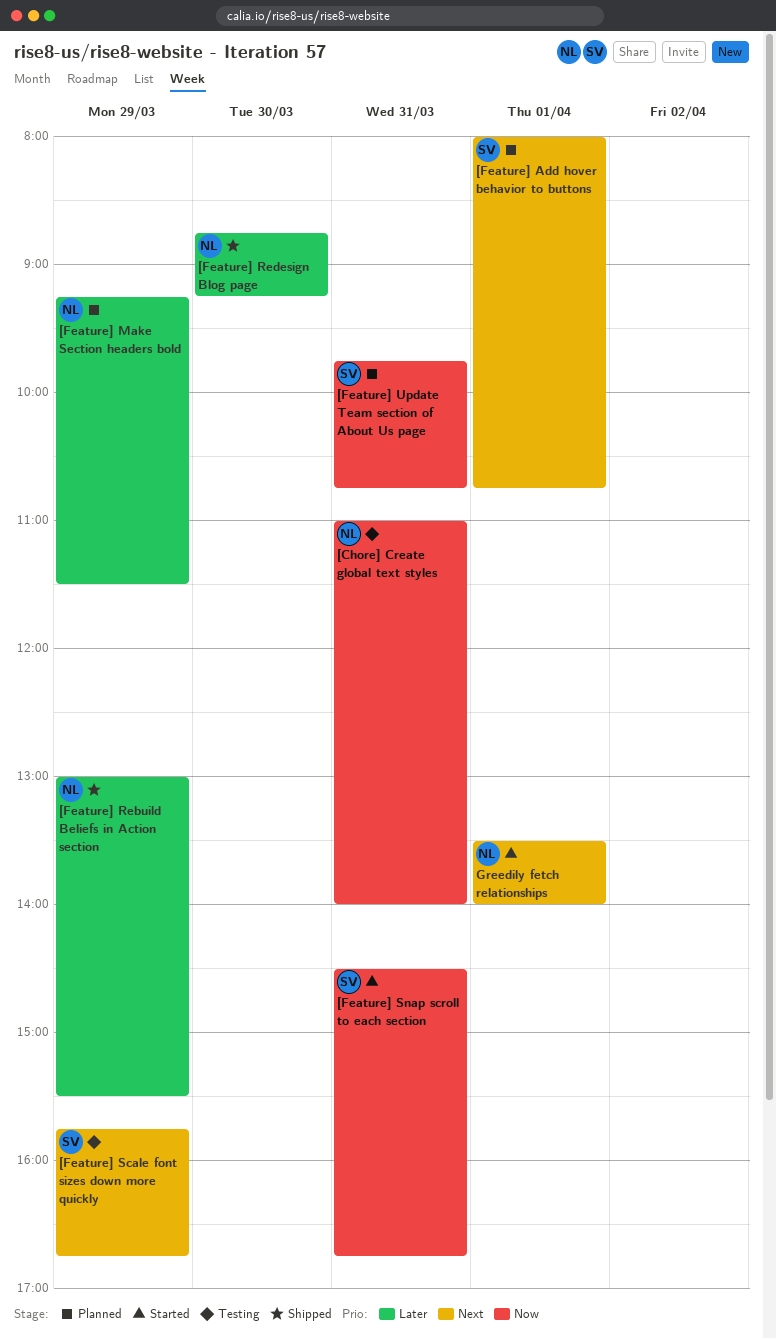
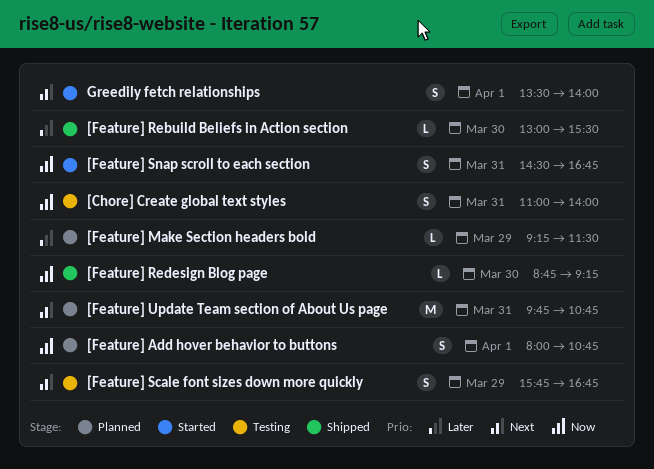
[Feature] Add hover behavior to buttons, priority: Next -> Now
[Feature] Rebuild Beliefs in Action section, day: Mar 29 -> Mar 30
[Feature] Redesign Blog page, priority: Later -> Now
[Feature] Update Team section of About Us page, priority: Now -> Next

